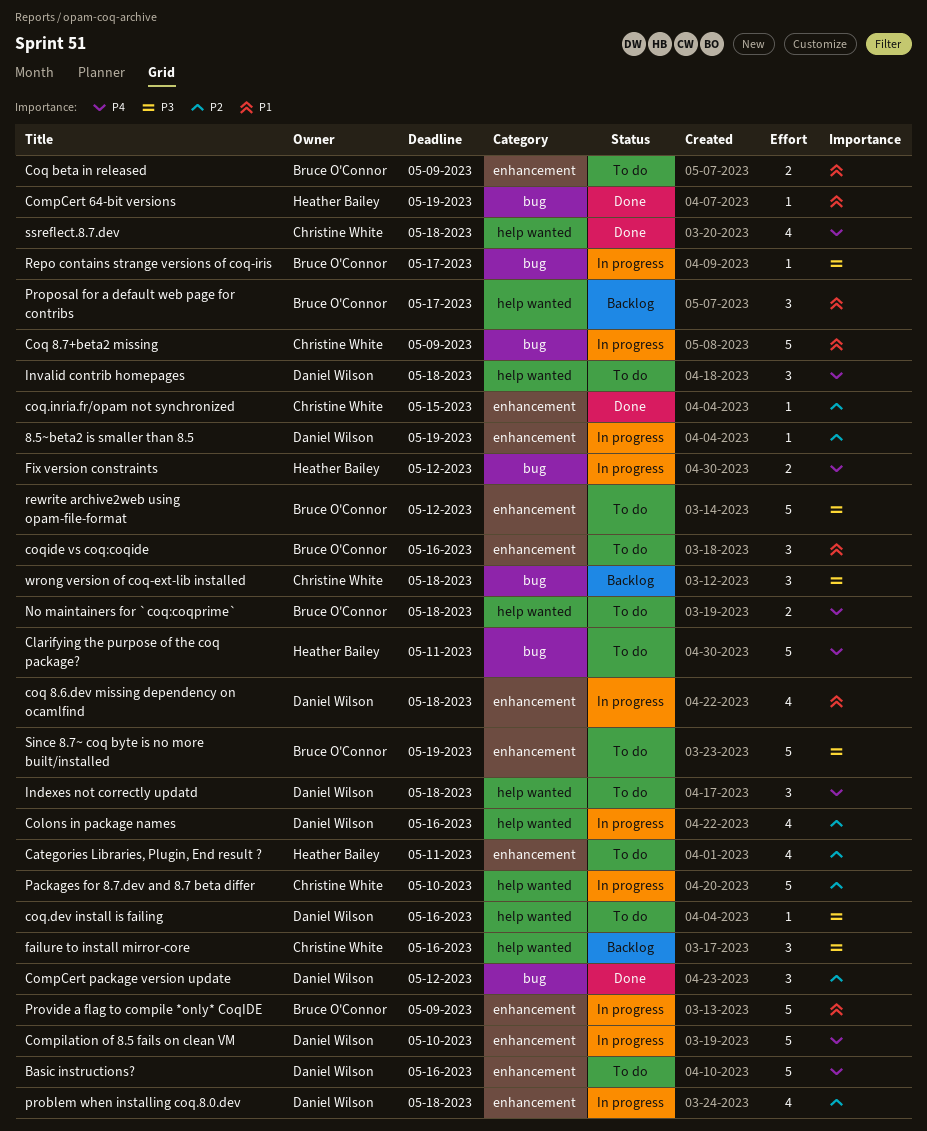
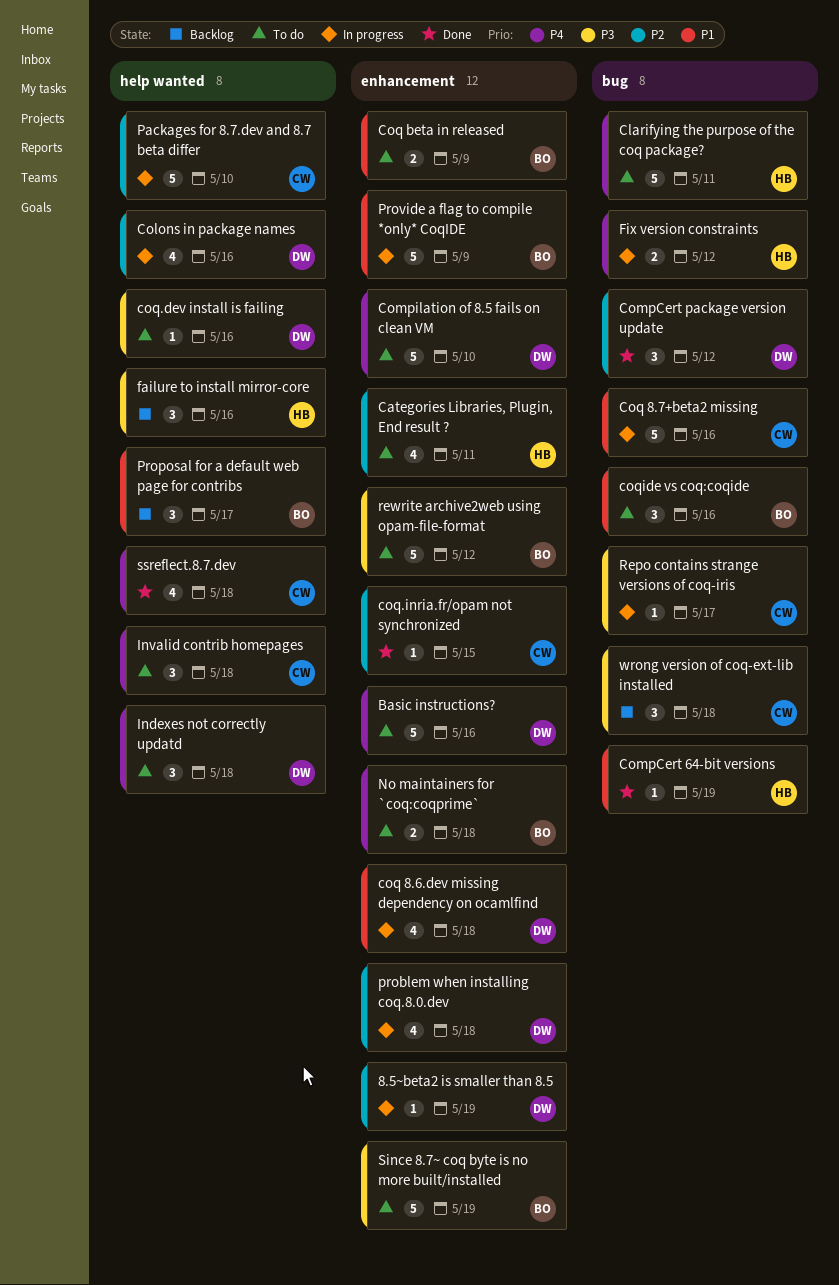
Compilation of 8.5 fails on clean VM, status: In progress -> To do
Coq 8.7+beta2 missing, due: May 9 -> May 16
coqide vs coq:coqide, label: enhancement -> bug
failure to install mirror-core, owner: Christine White -> Heather Bailey
Invalid contrib homepages, owner: Daniel Wilson -> Christine White
No maintainers for `coq:coqprime`, label: help wanted -> enhancement
Repo contains strange versions of coq-iris, owner: Bruce O'Connor -> Christine White

